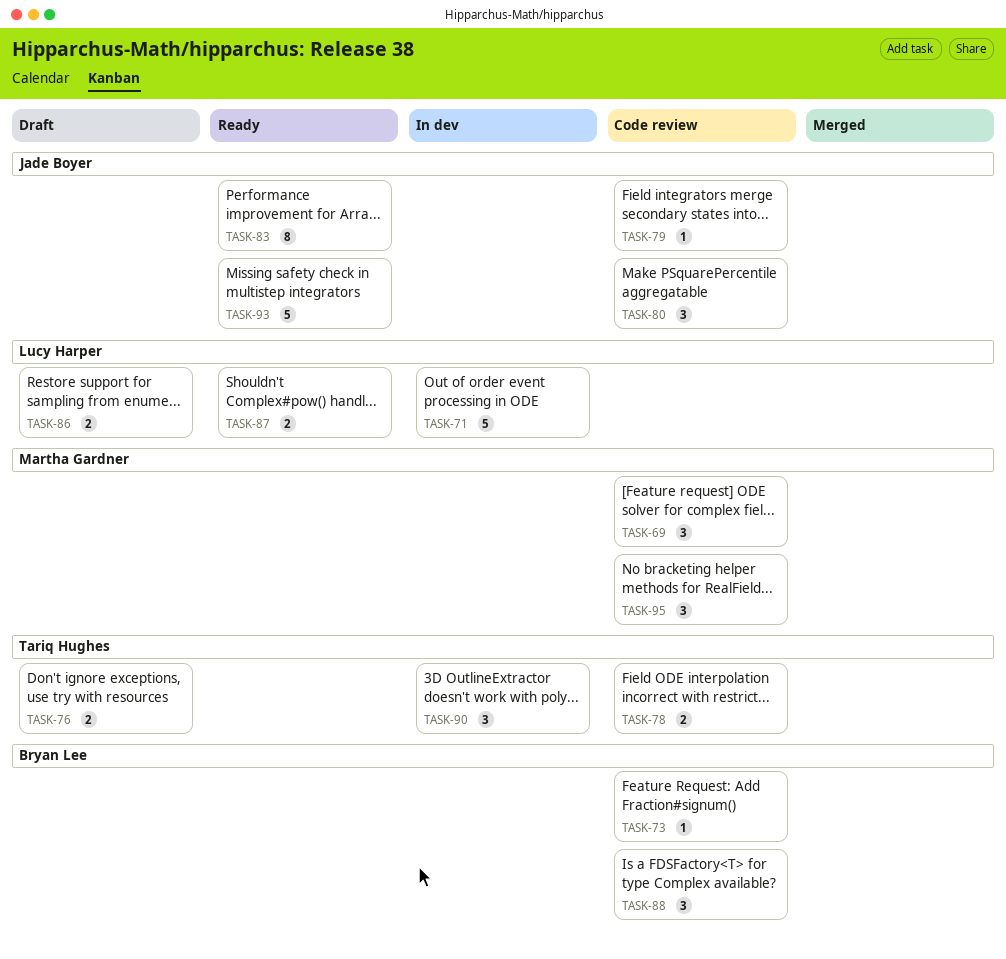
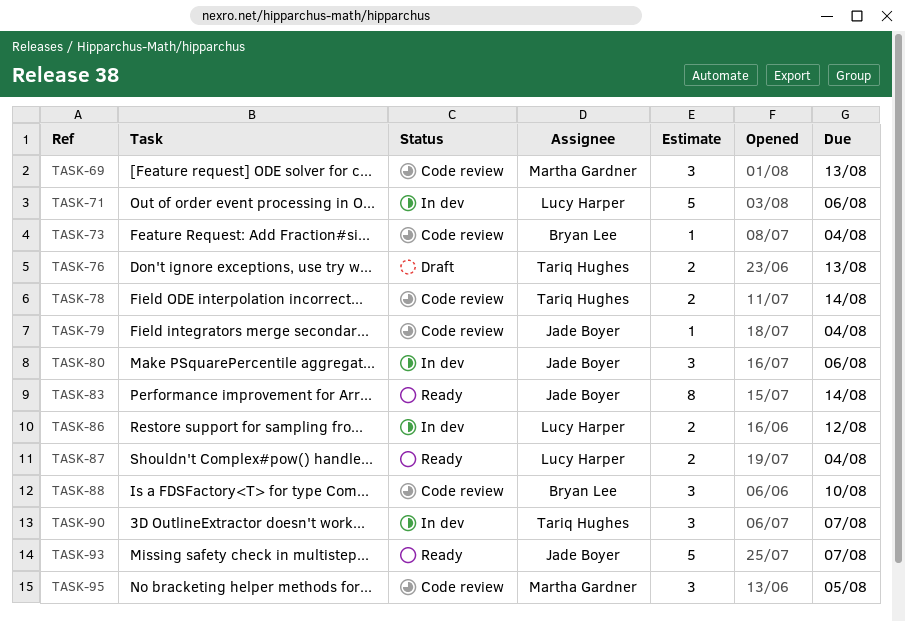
TASK-80, status: Code review -> In dev
TASK-86, status: Draft -> In dev

